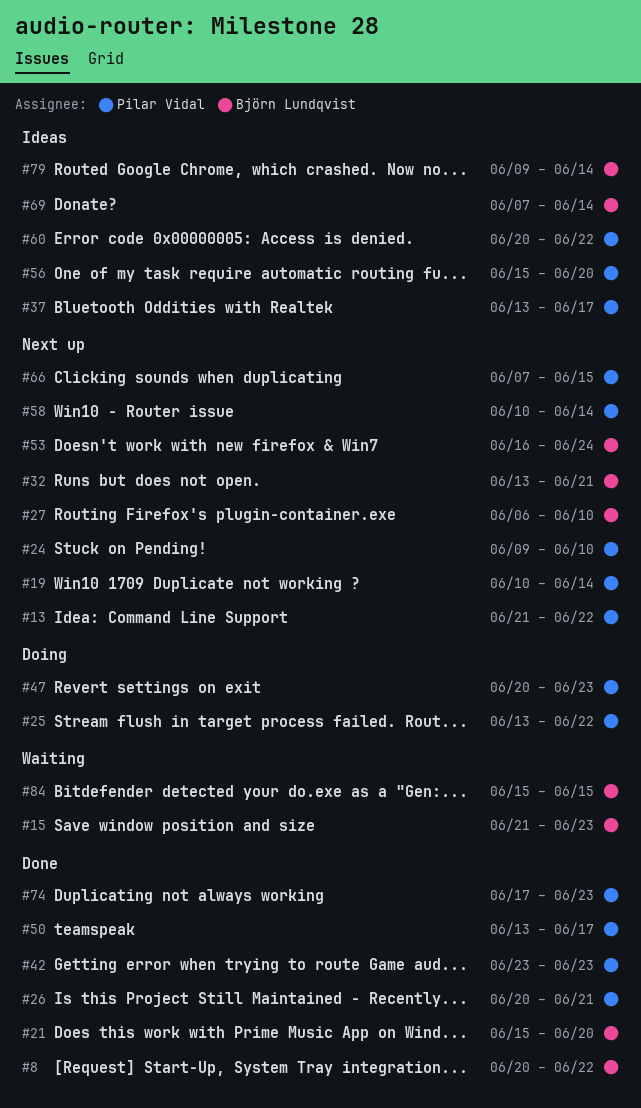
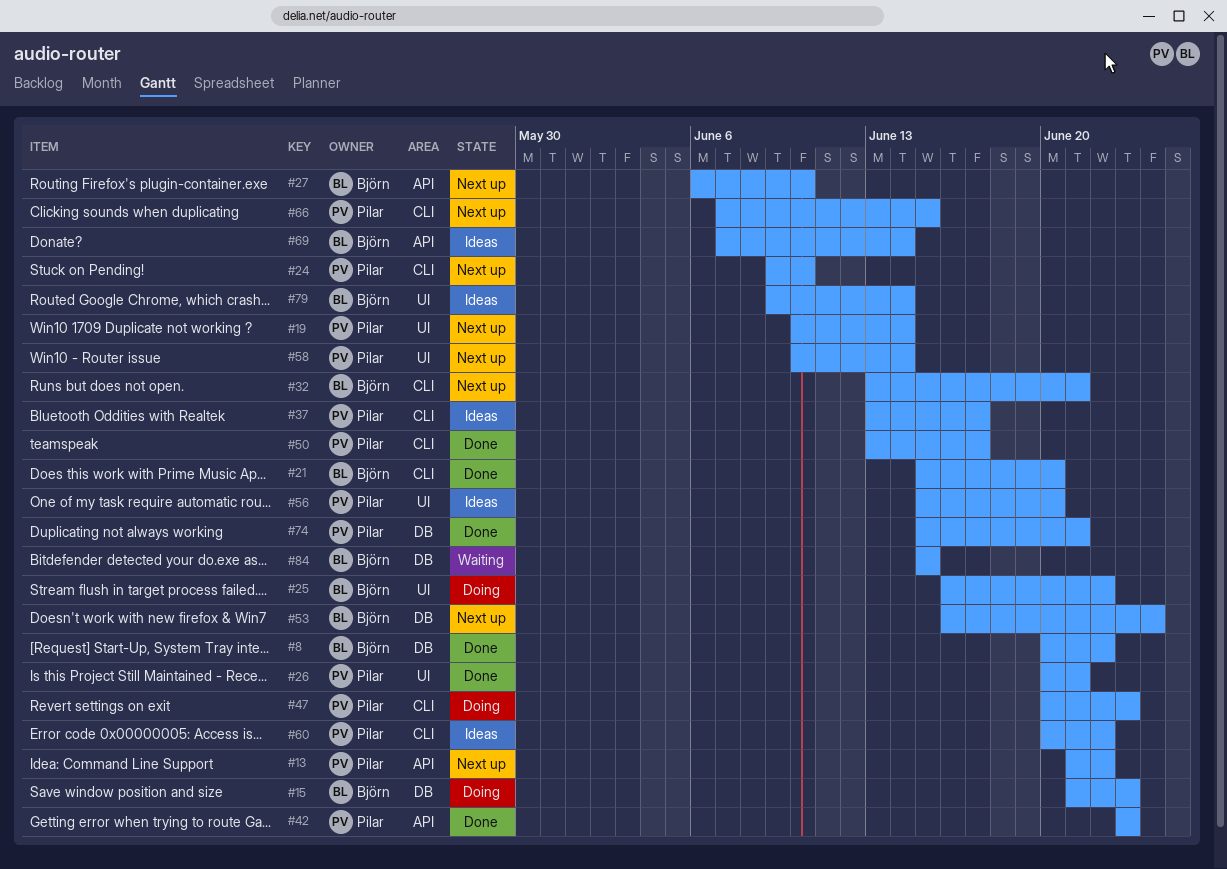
#15, status: Waiting -> Doing
#25, owner: Pilar Vidal -> Björn Lundqvist
#25, start: Jun 13 -> Jun 16
#74, start: Jun 17 -> Jun 15
#74, due: Jun 23 -> Jun 21

